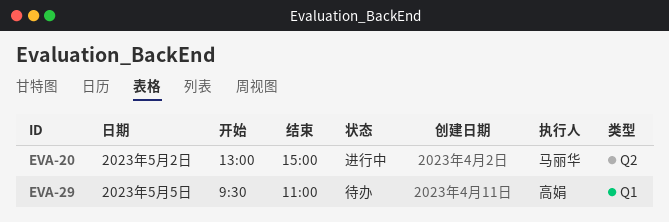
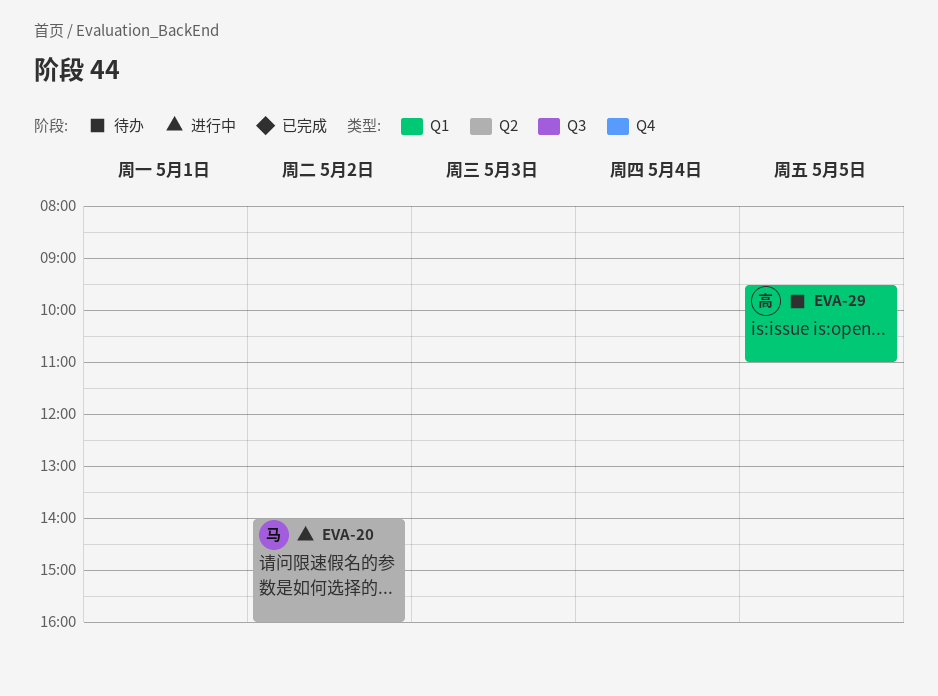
EVA-20, begins: 13:00 -> 14:00
EVA-20, ends: 15:00 -> 16:00

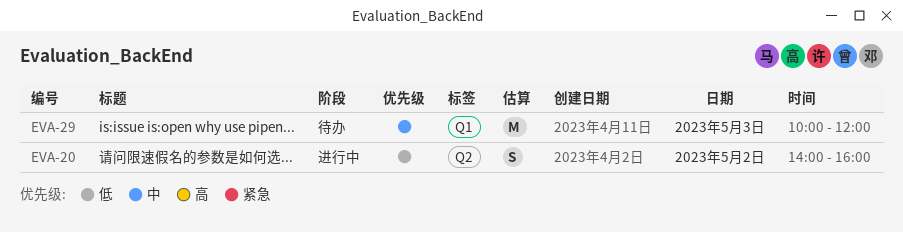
EVA-29, day: May 5 -> May 3
EVA-29, begins: 09:30 -> 10:00
EVA-29, ends: 11:00 -> 12:00

